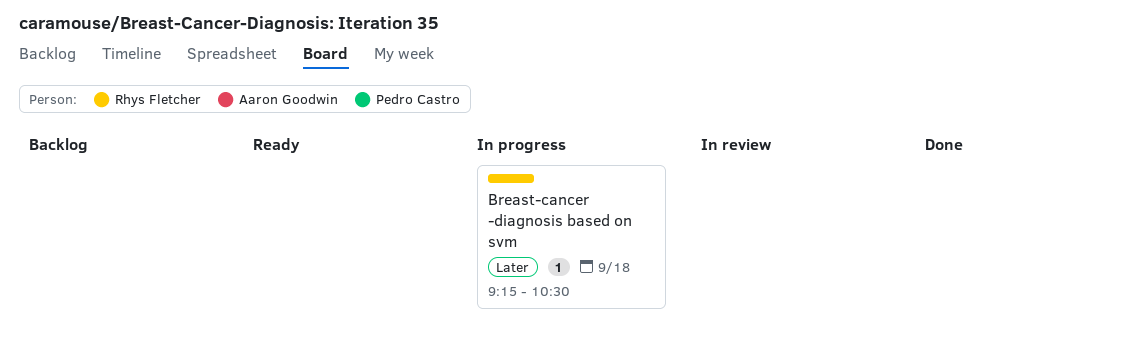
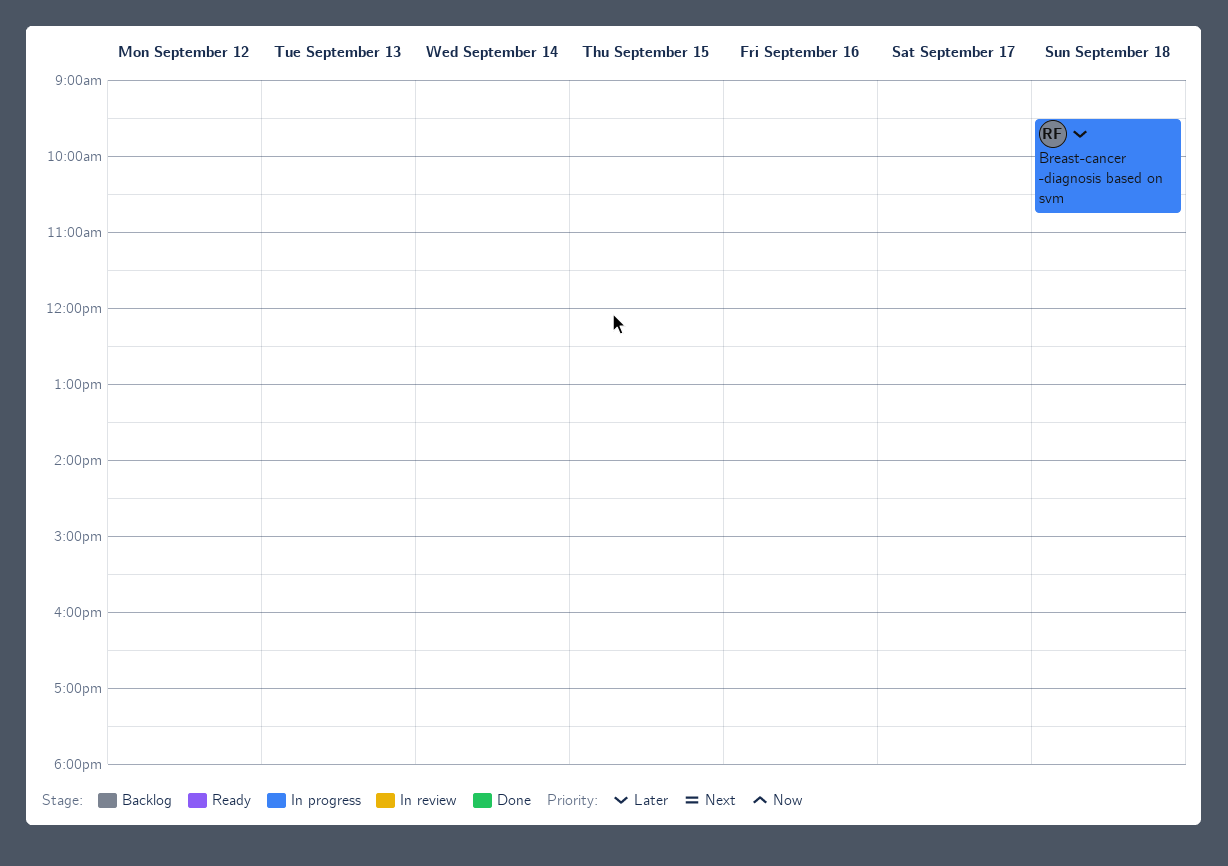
Breast-cancer -diagnosis based on svm, begins: 09:15 -> 09:30
Breast-cancer -diagnosis based on svm, ends: 10:30 -> 10:45

